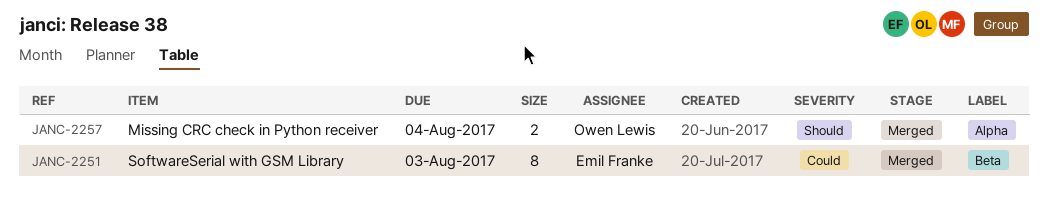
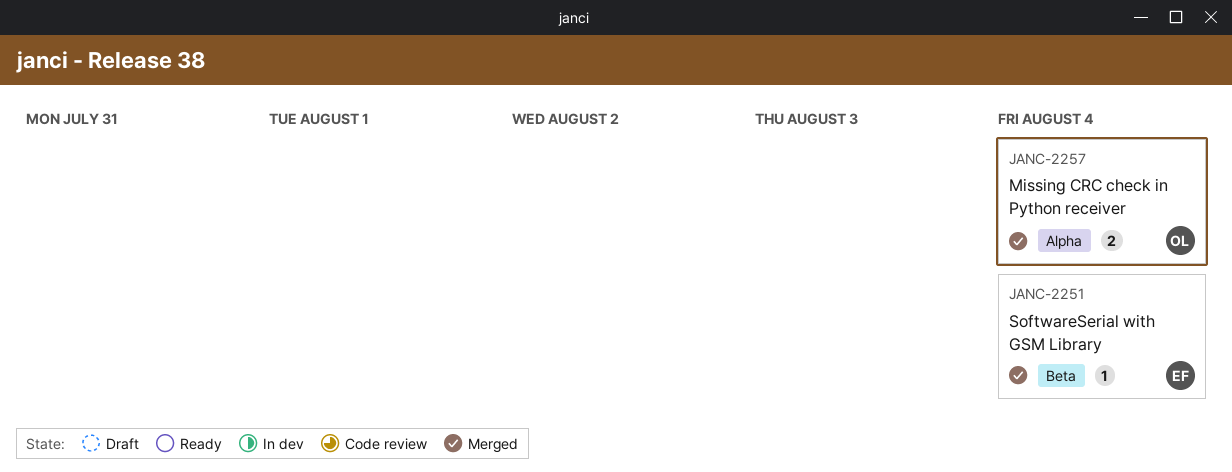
JANC-2251, estimate: 8 -> 1
JANC-2251, due: Aug 3 -> Aug 4

